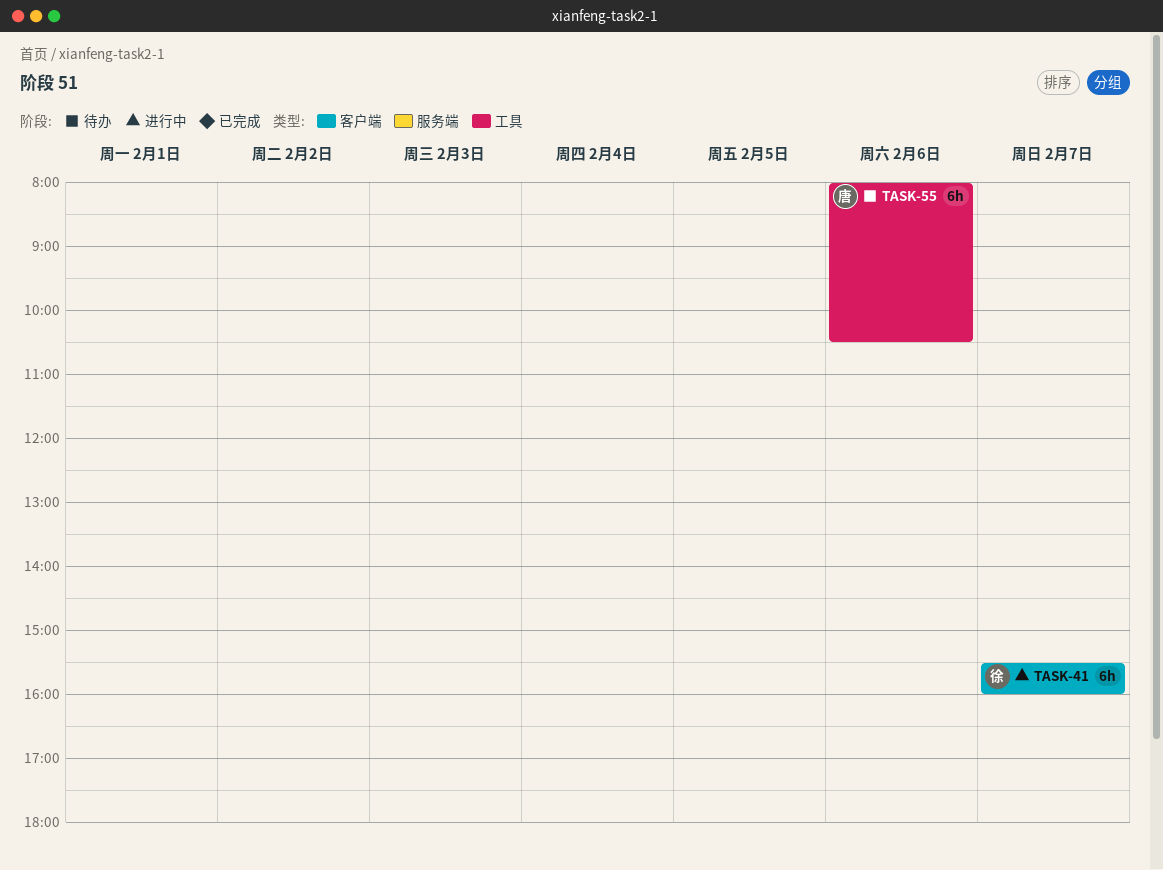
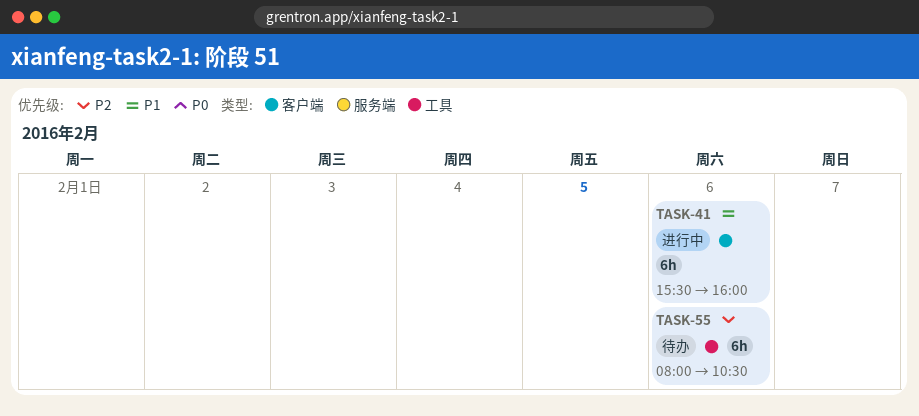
TASK-41, day: Feb 7 -> Feb 6

